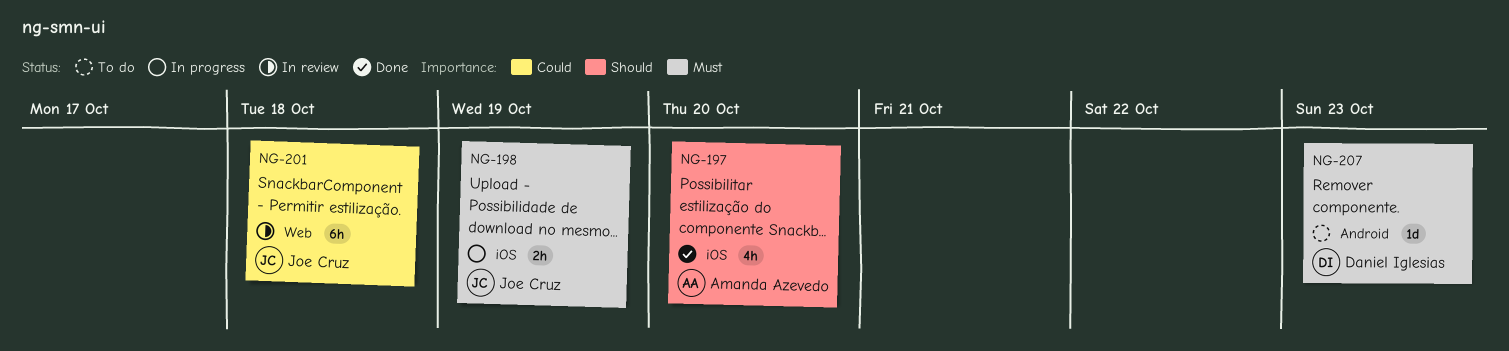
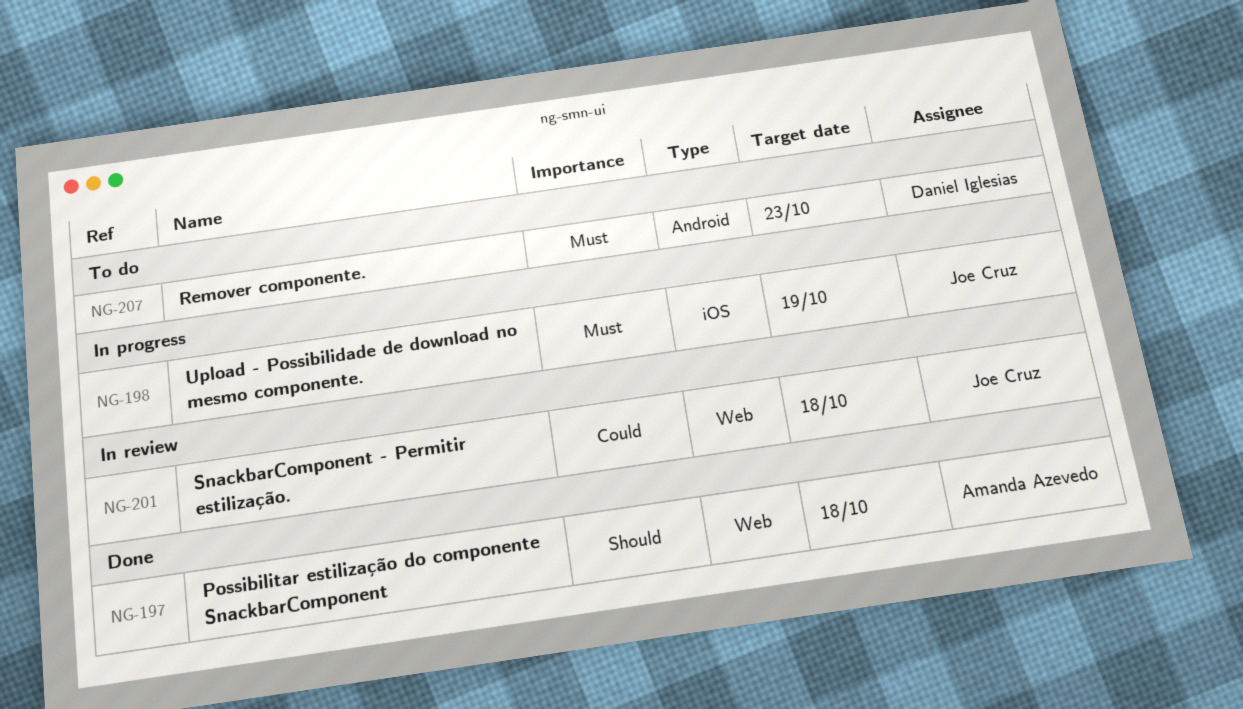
NG-197, label: iOS -> Web
NG-197, due: Oct 20 -> Oct 18

